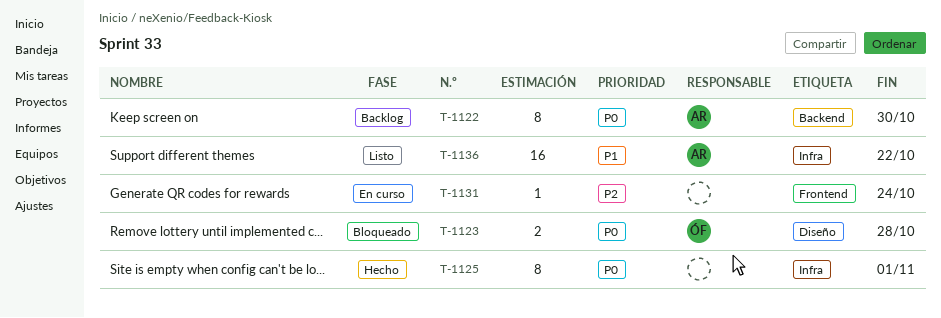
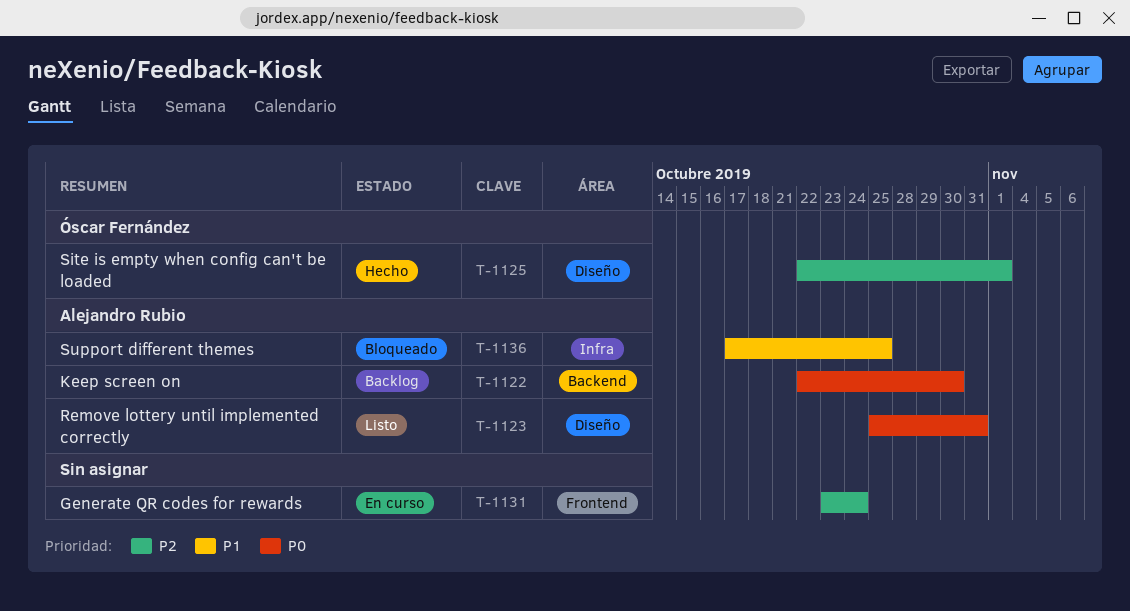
T-1123, status: Bloqueado -> Listo
T-1123, owner: Óscar Fernández -> Alejandro Rubio
T-1123, due: Oct 28 -> Oct 31
T-1125, owner: none -> Óscar Fernández
T-1125, priority: P0 -> P2
T-1125, label: Infra -> Diseño
T-1136, status: Listo -> Bloqueado
T-1136, due: Oct 22 -> Oct 25

